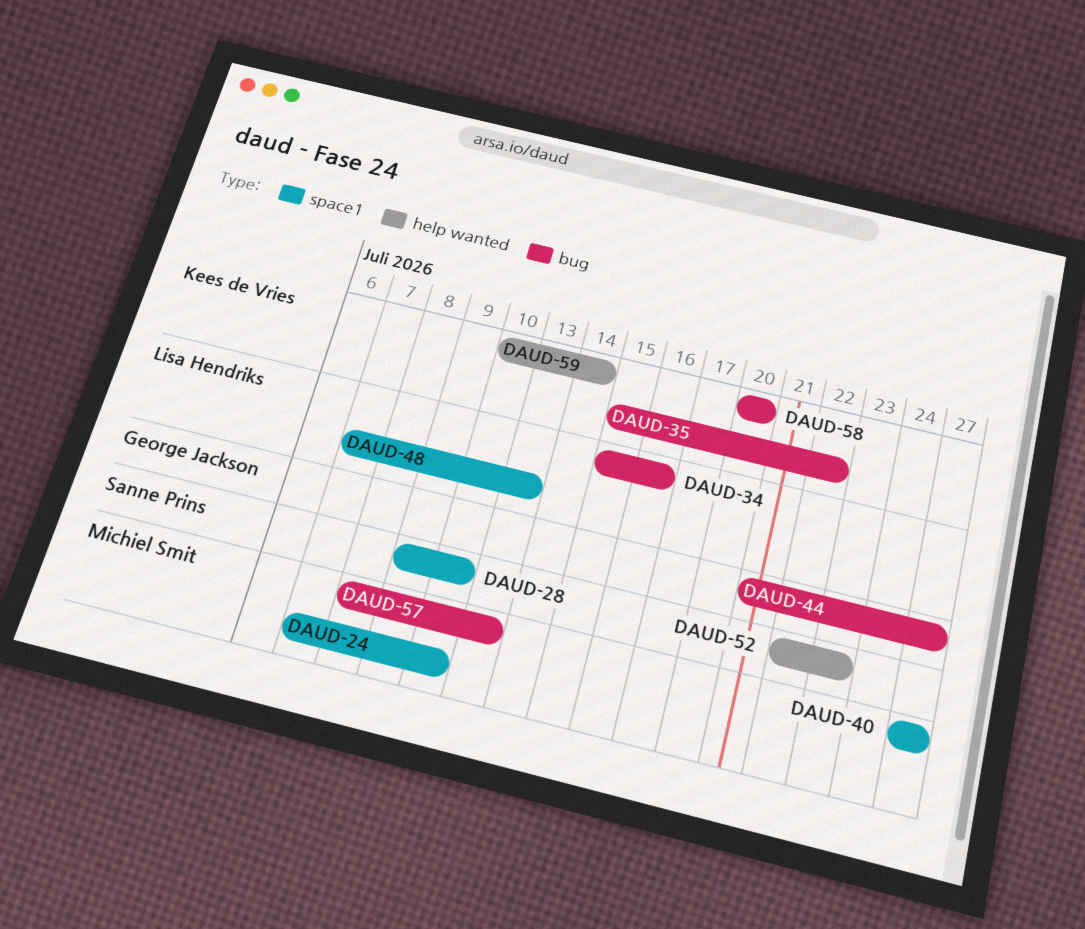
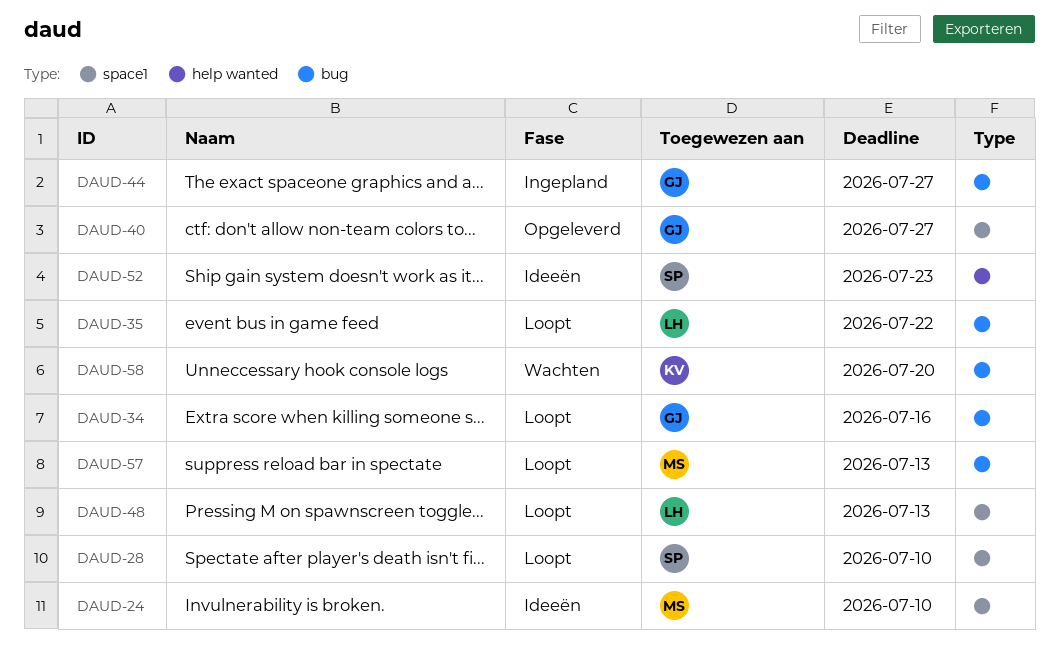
DAUD-34, owner: Lisa Hendriks -> George Jackson
DAUD-35, owner: Kees de Vries -> Lisa Hendriks
DAUD-40, owner: Michiel Smit -> George Jackson
DAUD-59: present -> none

